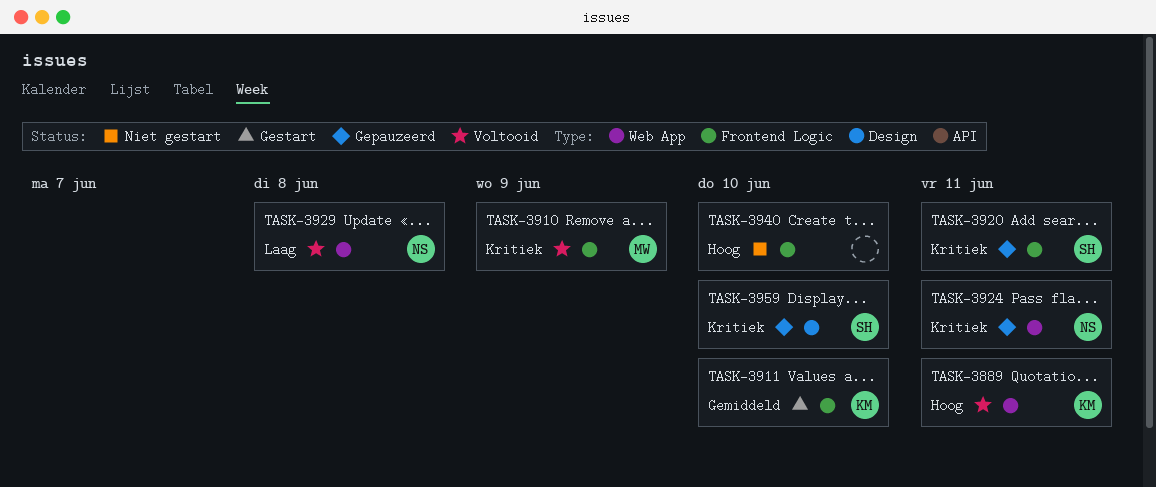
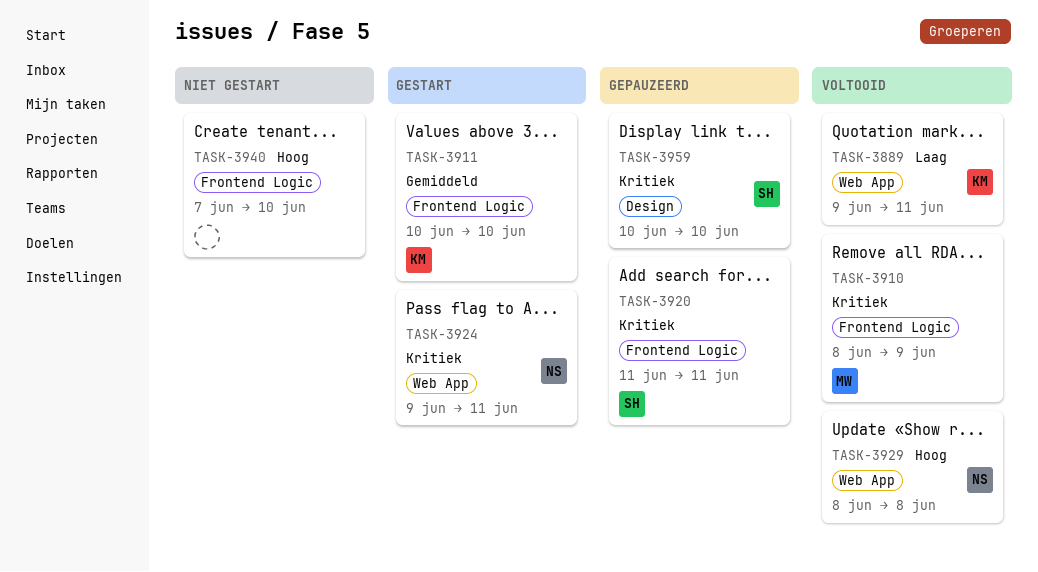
TASK-3889, priority: Hoog -> Laag
TASK-3924, status: Gepauzeerd -> Gestart
TASK-3929, priority: Laag -> Hoog

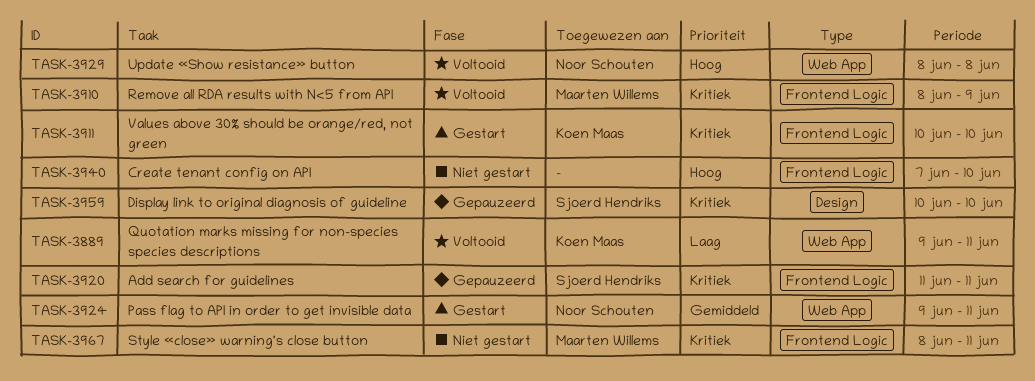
TASK-3911, priority: Gemiddeld -> Kritiek
TASK-3924, priority: Kritiek -> Gemiddeld
TASK-3967: none -> present

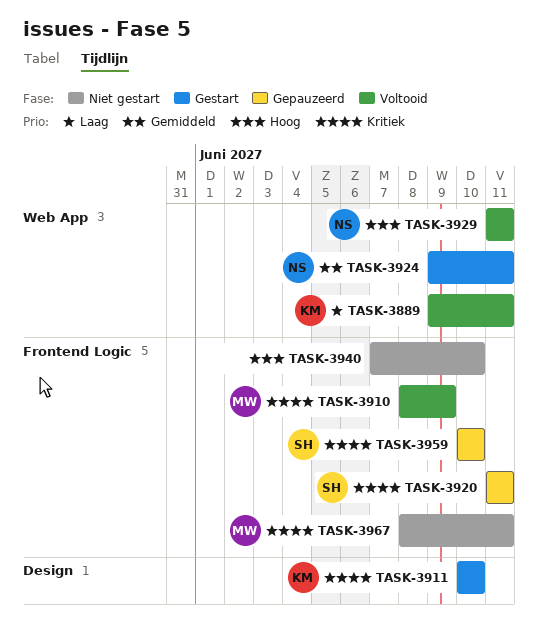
TASK-3911, label: Frontend Logic -> Design
TASK-3929, start: Jun 8 -> Jun 11
TASK-3929, due: Jun 8 -> Jun 11
TASK-3959, label: Design -> Frontend Logic

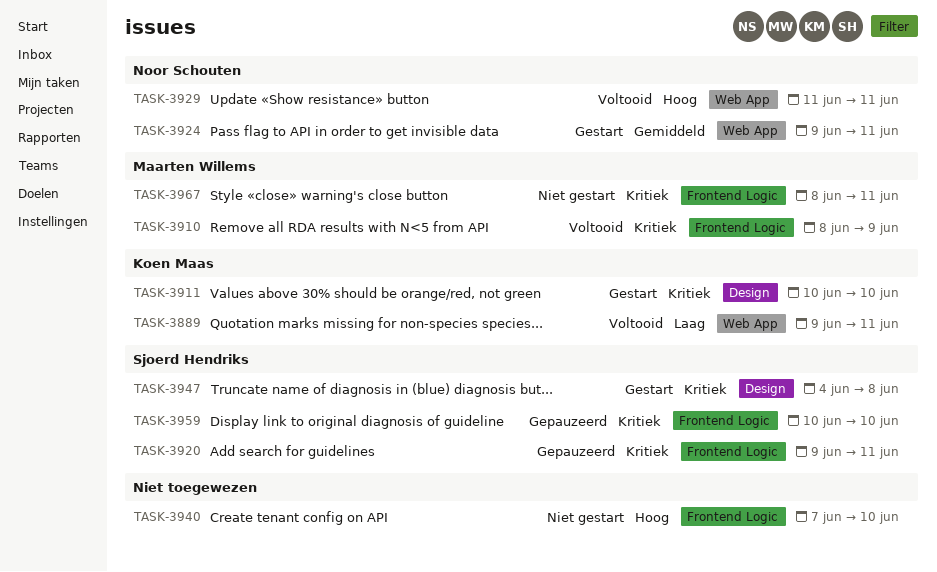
TASK-3920, start: Jun 11 -> Jun 9
TASK-3947: none -> present

